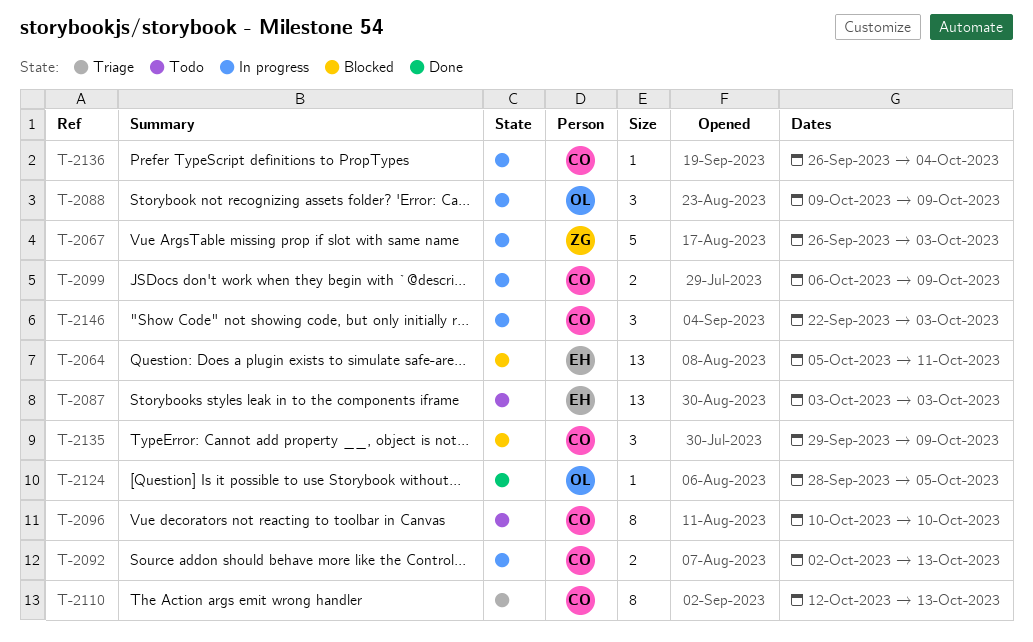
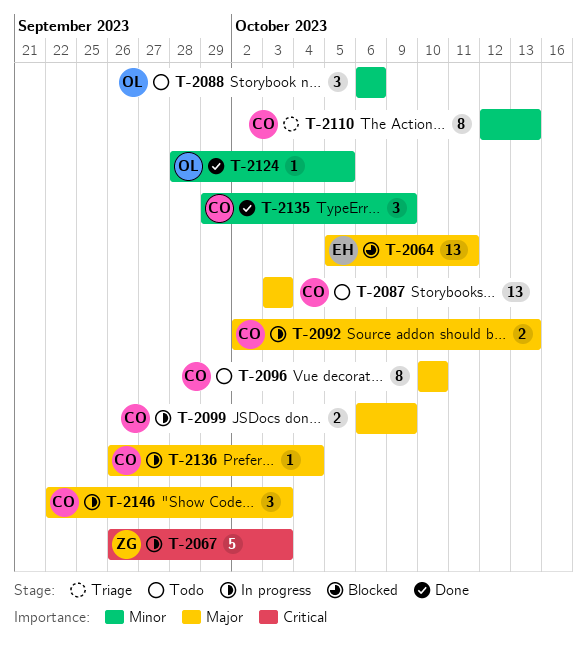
T-2087, owner: EH -> CO
T-2088, status: In progress -> Todo
T-2088, start: Oct 9 -> Oct 6
T-2088, due: Oct 9 -> Oct 6
T-2135, status: Blocked -> Done

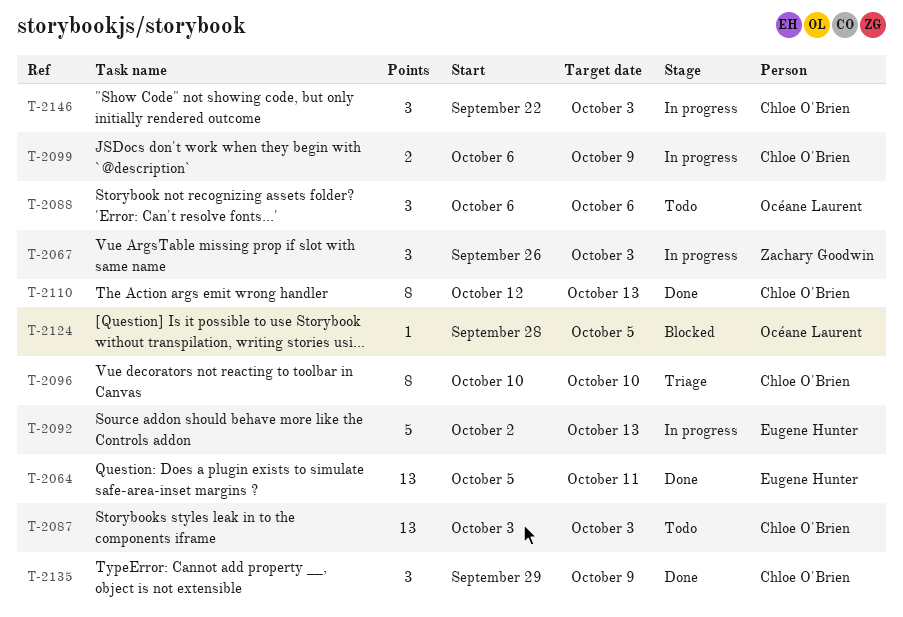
T-2064, status: Blocked -> Done
T-2067, estimate: 5 -> 3
T-2092, owner: Chloe O'Brien -> Eugene Hunter
T-2092, estimate: 2 -> 5
T-2096, status: Todo -> Triage
T-2110, status: Triage -> Done
T-2124, status: Done -> Blocked
T-2136: present -> none

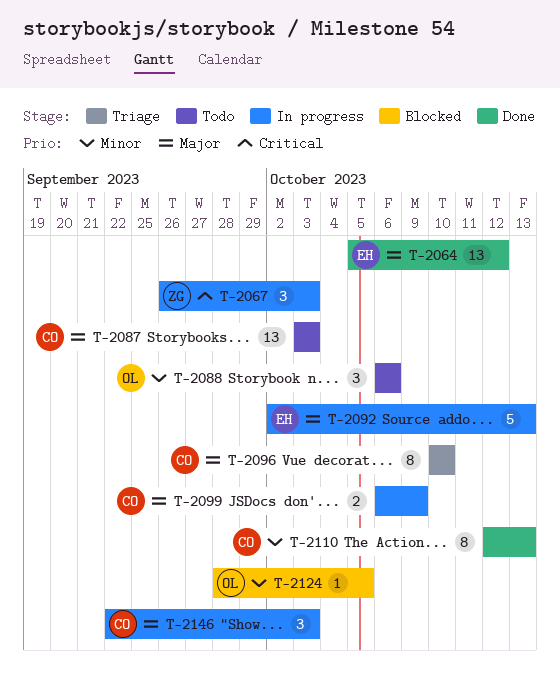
T-2064, due: Oct 11 -> Oct 12
T-2135: present -> none

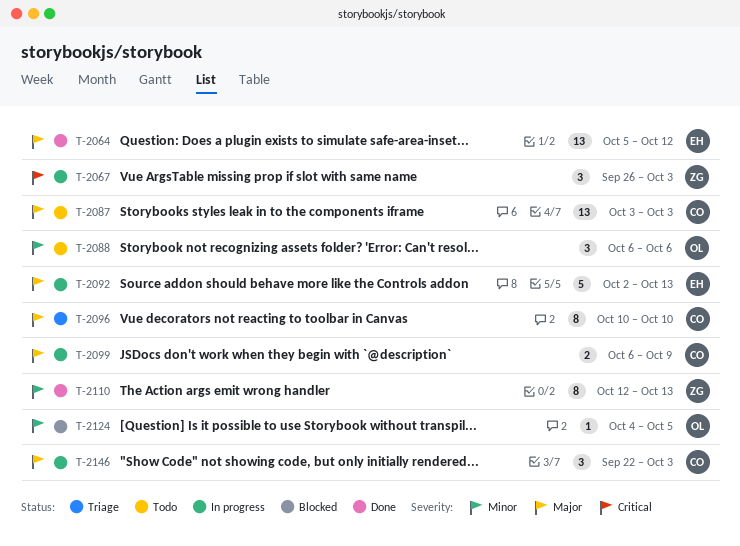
T-2110, owner: CO -> ZG
T-2124, start: Sep 28 -> Oct 4

